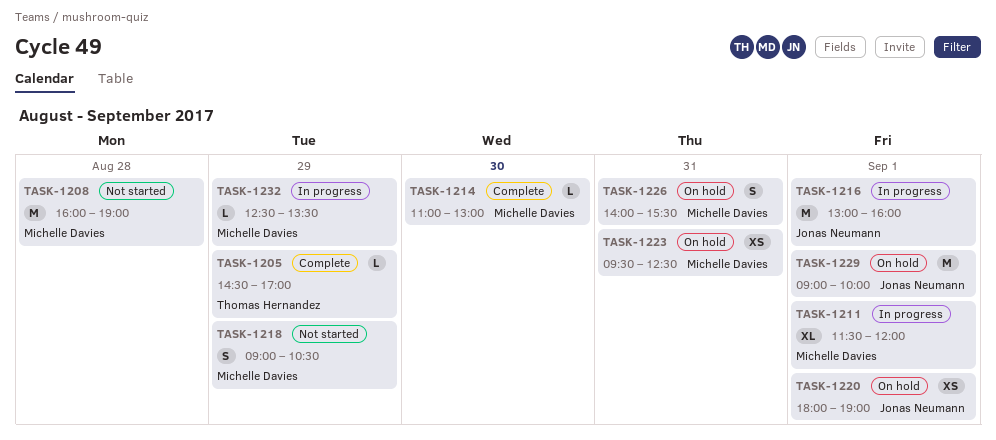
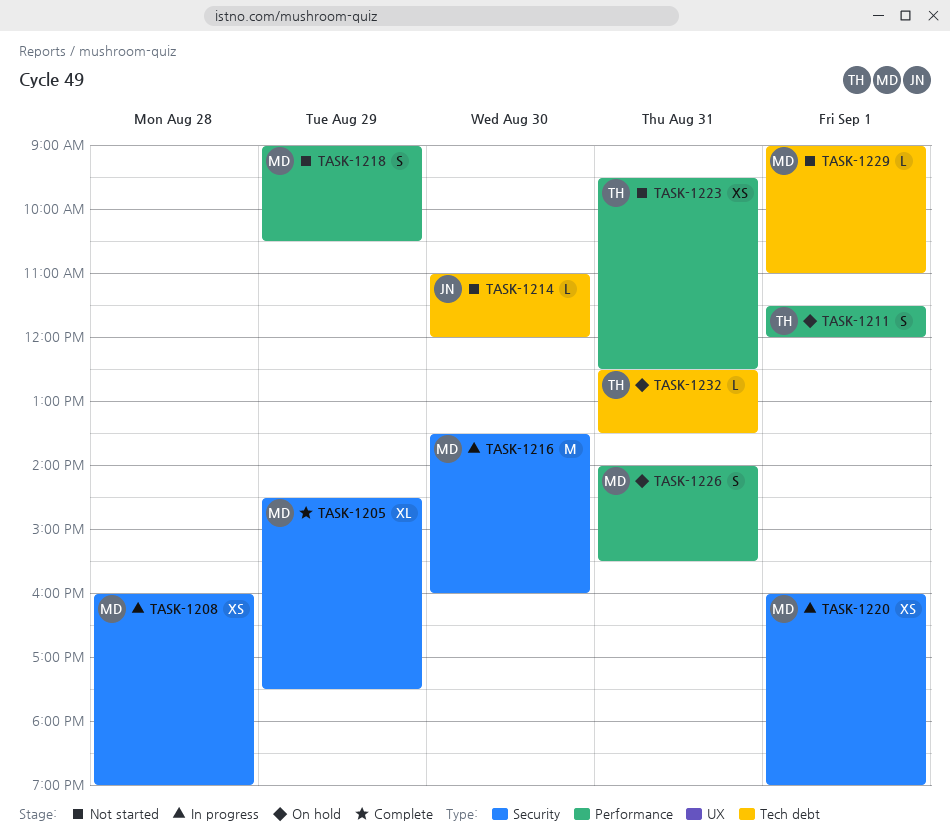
TASK-1205, owner: Thomas Hernandez -> Michelle Davies
TASK-1205, estimate: L -> XL
TASK-1205, ends: 17:00 -> 17:30
TASK-1208, status: Not started -> In progress
TASK-1208, estimate: M -> XS
TASK-1211, status: In progress -> On hold
TASK-1211, owner: Michelle Davies -> Thomas Hernandez
TASK-1211, estimate: XL -> S
TASK-1214, status: Complete -> Not started
TASK-1214, owner: Michelle Davies -> Jonas Neumann
TASK-1214, ends: 13:00 -> 12:00
TASK-1216, owner: Jonas Neumann -> Michelle Davies
TASK-1216, day: Sep 1 -> Aug 30
TASK-1216, begins: 13:00 -> 13:30
TASK-1220, status: On hold -> In progress
TASK-1220, owner: Jonas Neumann -> Michelle Davies
TASK-1220, begins: 18:00 -> 16:00
TASK-1223, status: On hold -> Not started
TASK-1223, owner: Michelle Davies -> Thomas Hernandez
TASK-1229, status: On hold -> Not started
TASK-1229, owner: Jonas Neumann -> Michelle Davies
TASK-1229, estimate: M -> L
TASK-1229, ends: 10:00 -> 11:00
TASK-1232, status: In progress -> On hold
TASK-1232, owner: Michelle Davies -> Thomas Hernandez
TASK-1232, day: Aug 29 -> Aug 31

